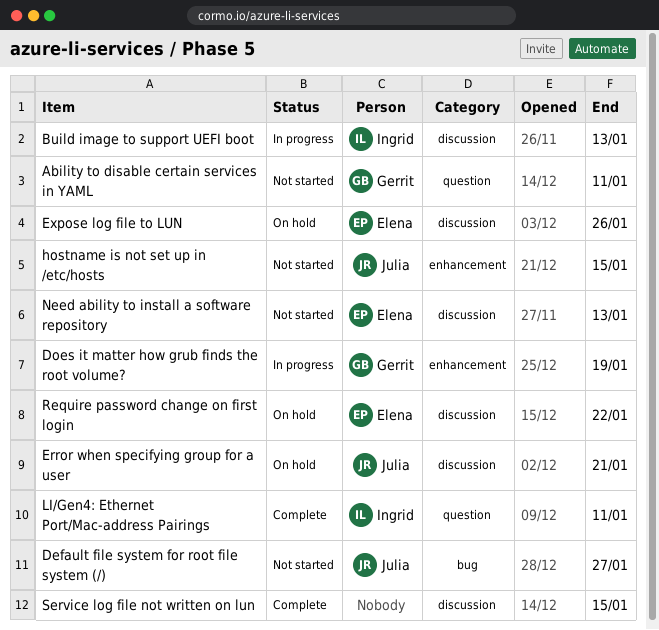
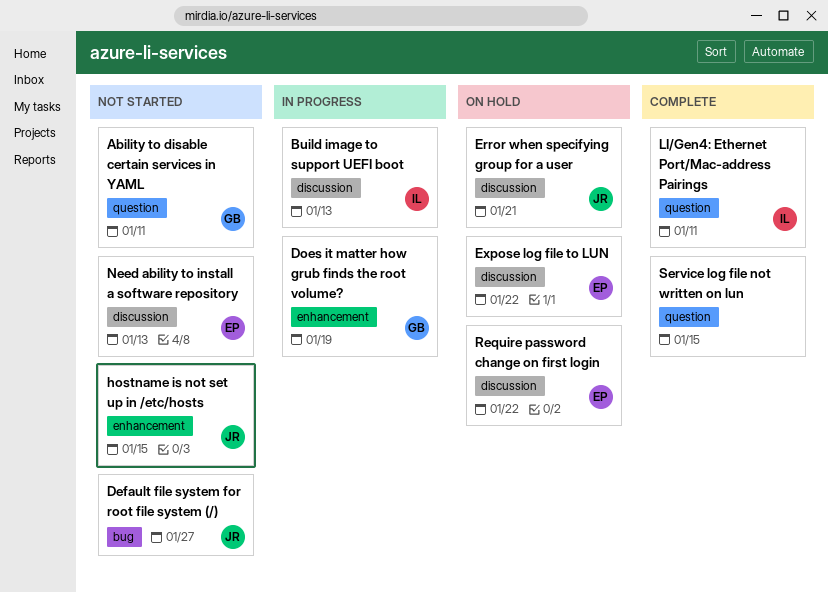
Expose log file to LUN, due: Jan 26 -> Jan 22
Service log file not written on lun, label: discussion -> question

